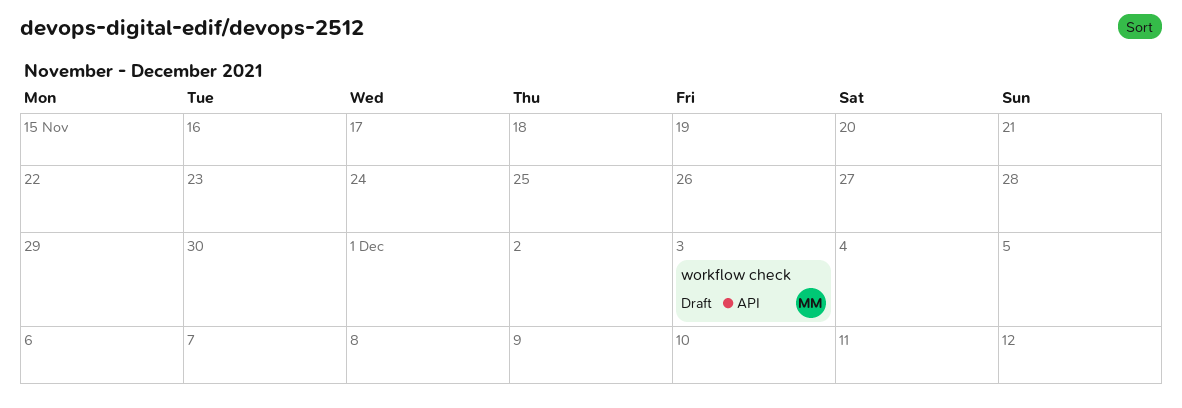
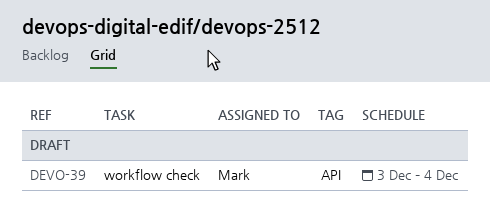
workflow check, due: Dec 3 -> Dec 4

